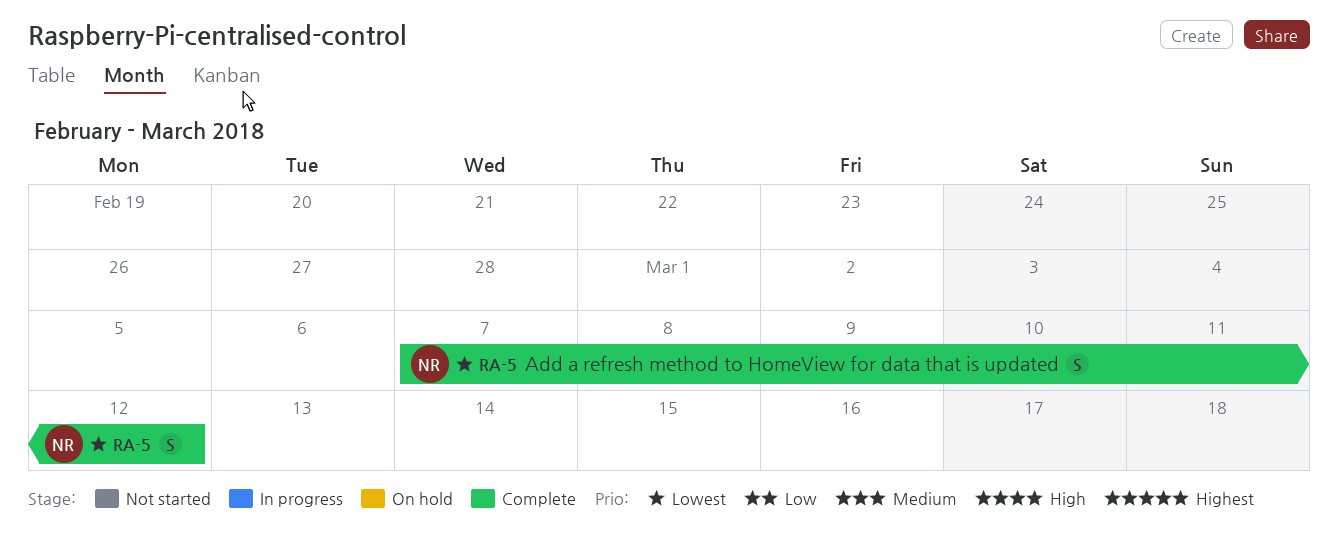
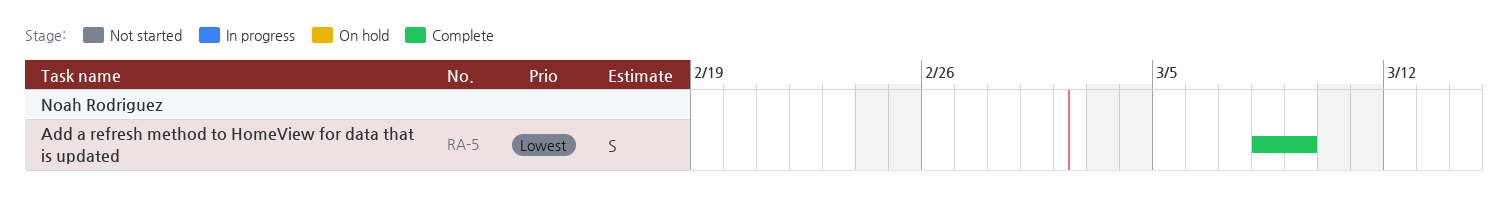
RA-5, start: Mar 7 -> Mar 8
RA-5, due: Mar 12 -> Mar 9

